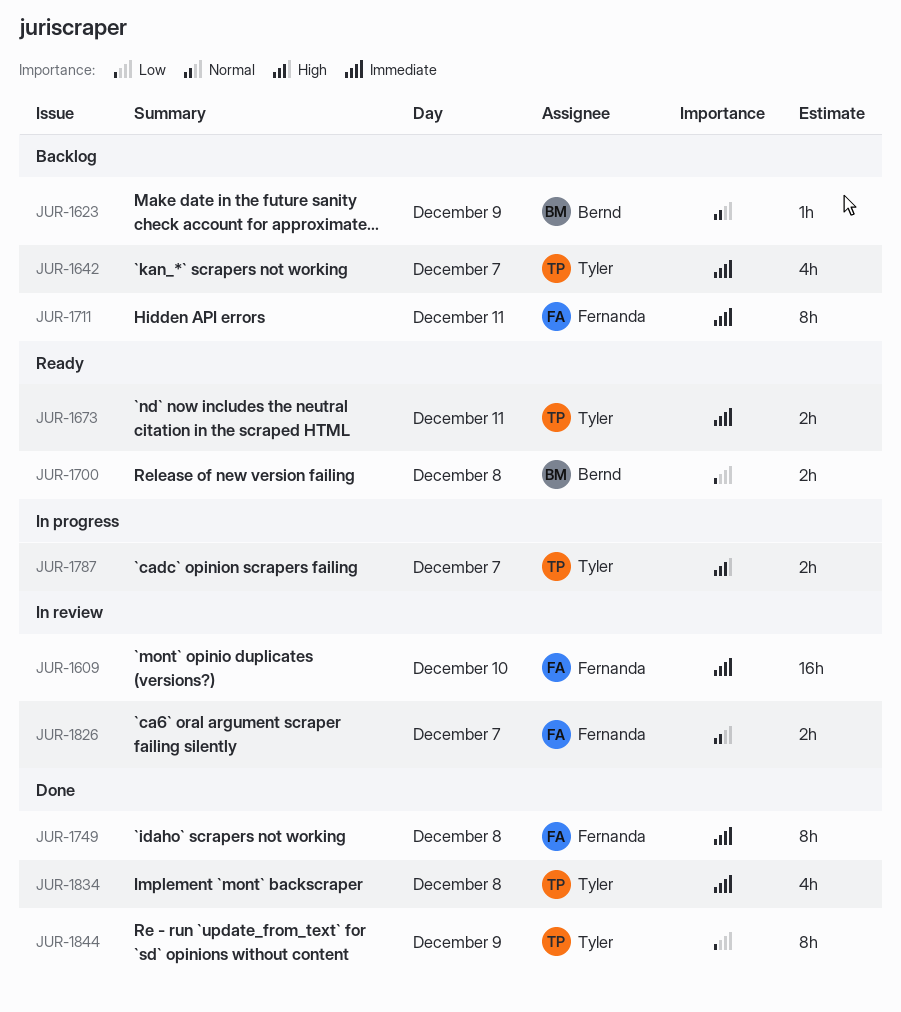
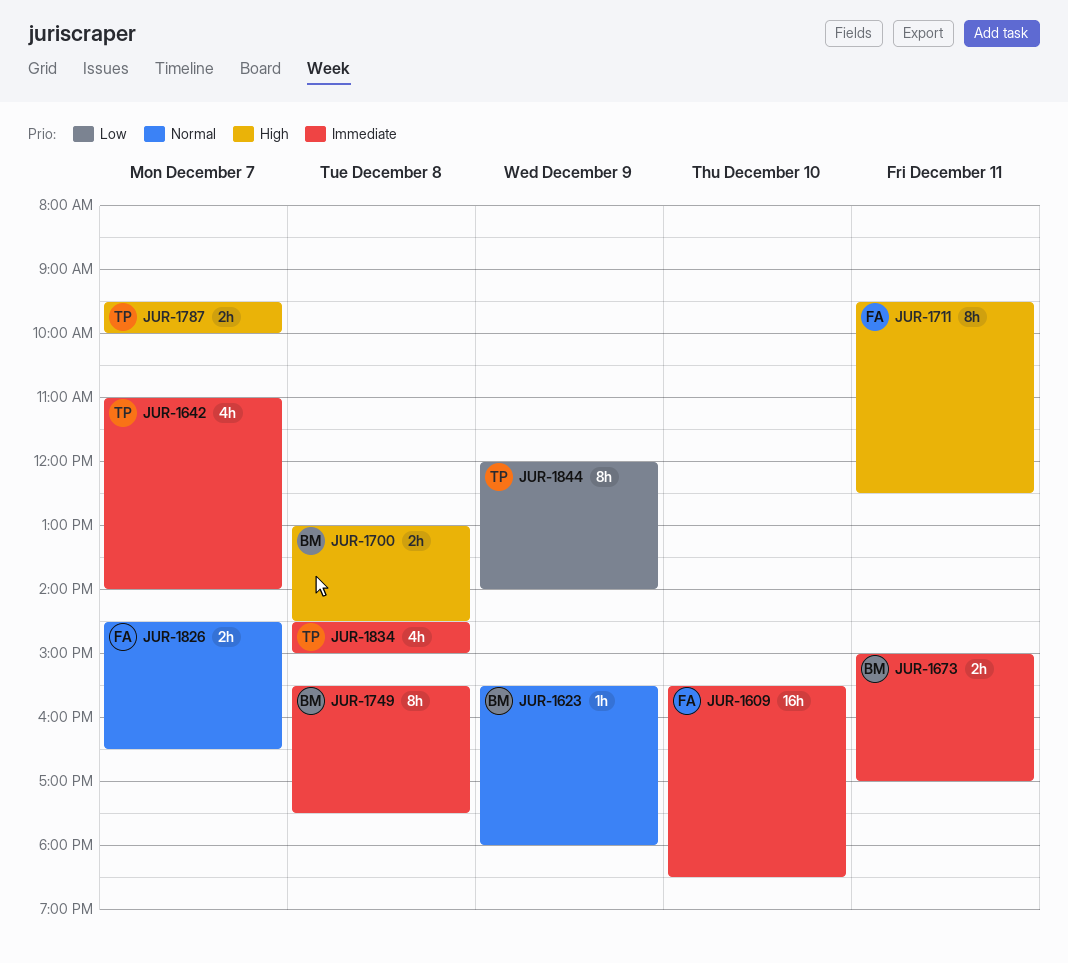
JUR-1673, owner: Tyler -> Bernd
JUR-1700, priority: Low -> High
JUR-1711, priority: Immediate -> High
JUR-1749, owner: Fernanda -> Bernd

